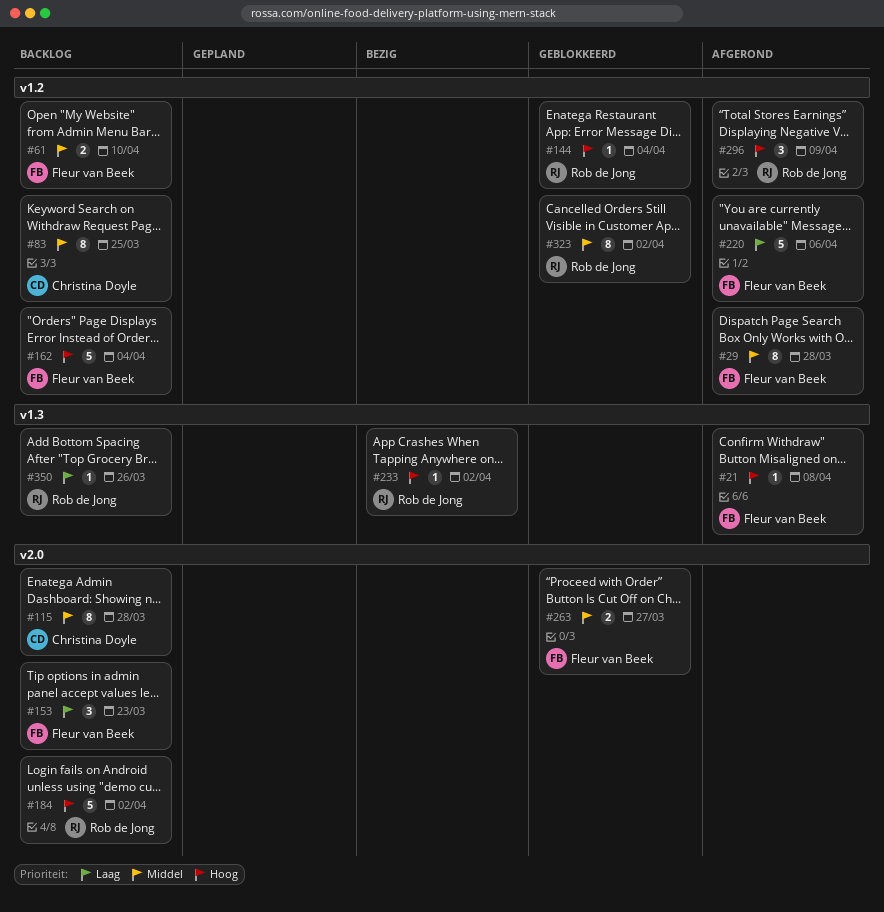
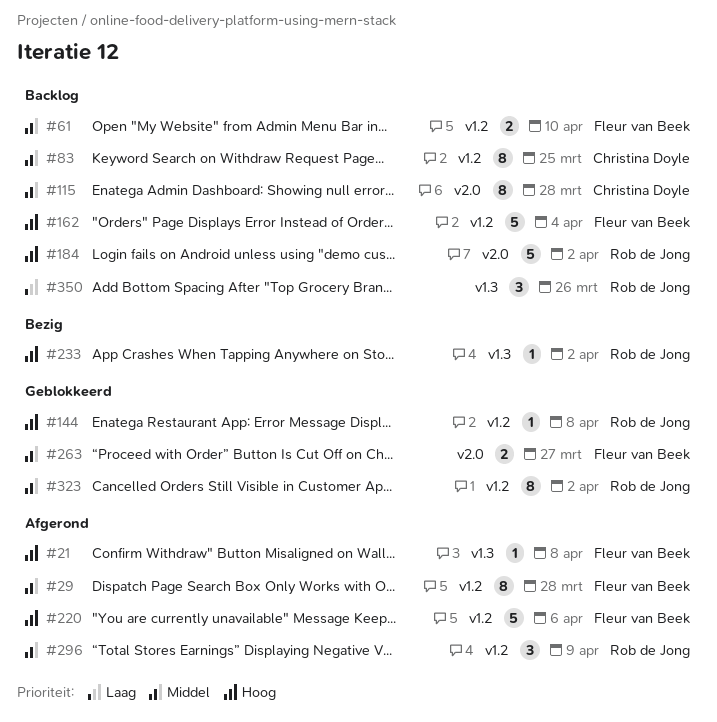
#144, due: Apr 4 -> Apr 8
#153: present -> none
#220, priority: Laag -> Hoog
#296, priority: Hoog -> Middel
#350, estimate: 1 -> 3

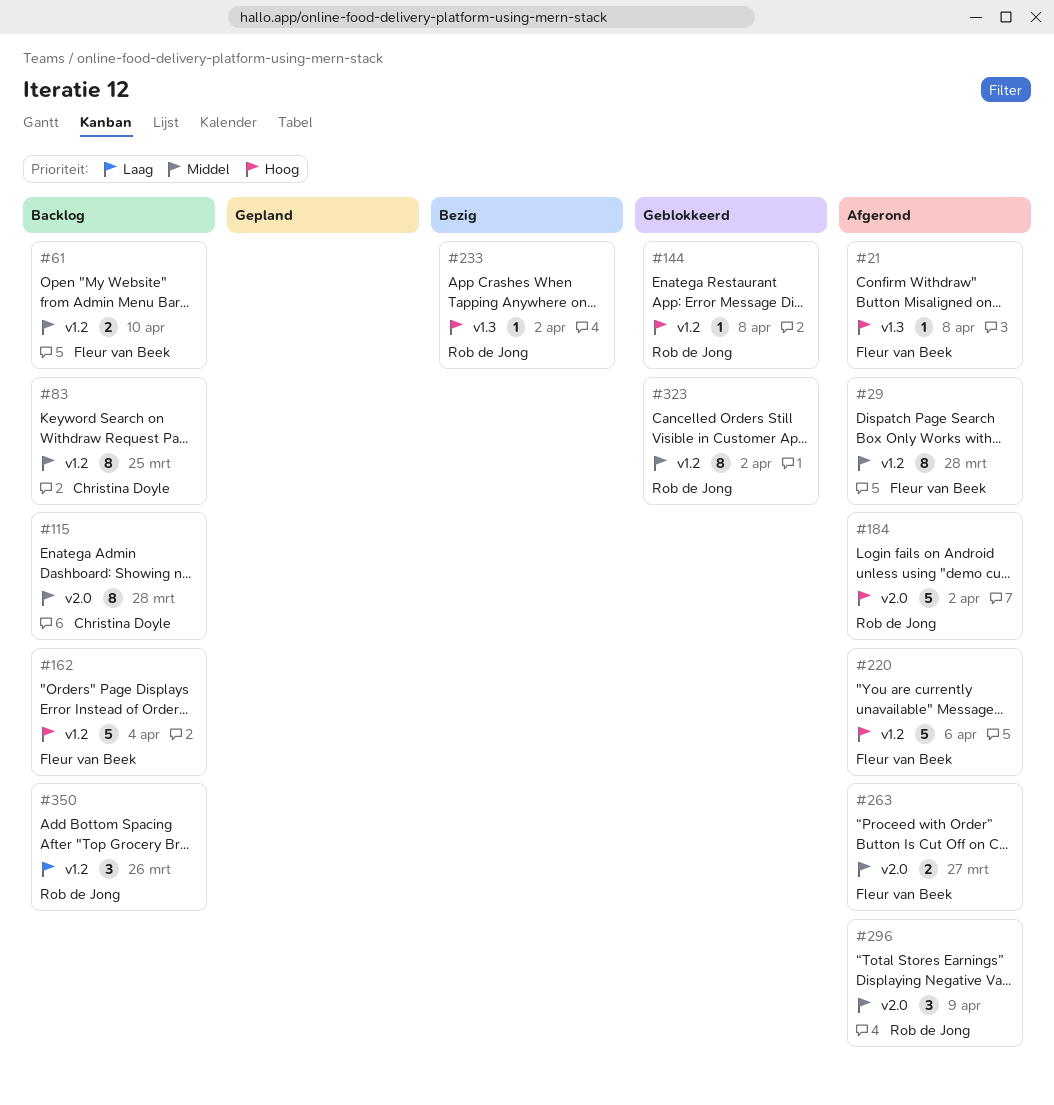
#184, status: Backlog -> Afgerond
#263, status: Geblokkeerd -> Afgerond
#296, label: v1.2 -> v2.0
#350, label: v1.3 -> v1.2

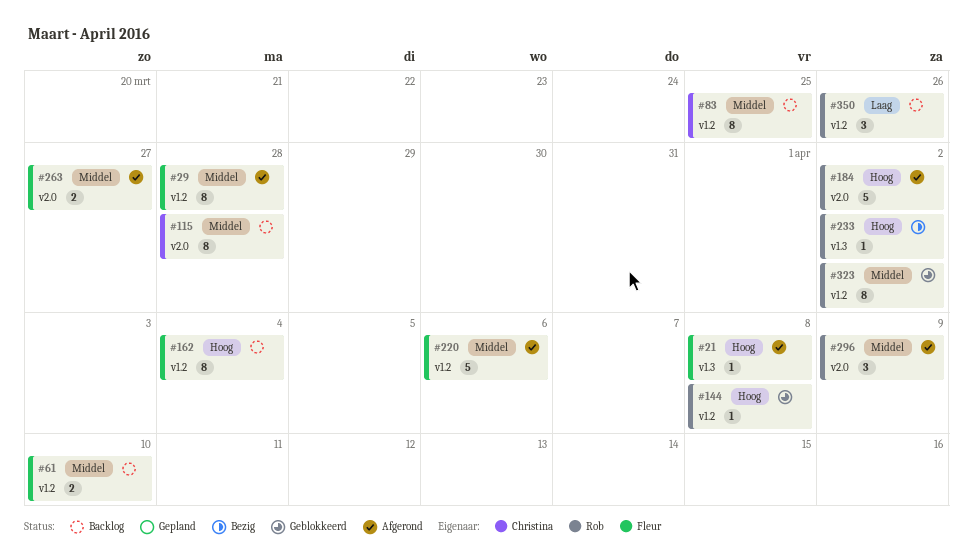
#162, estimate: 5 -> 8
#220, priority: Hoog -> Middel

